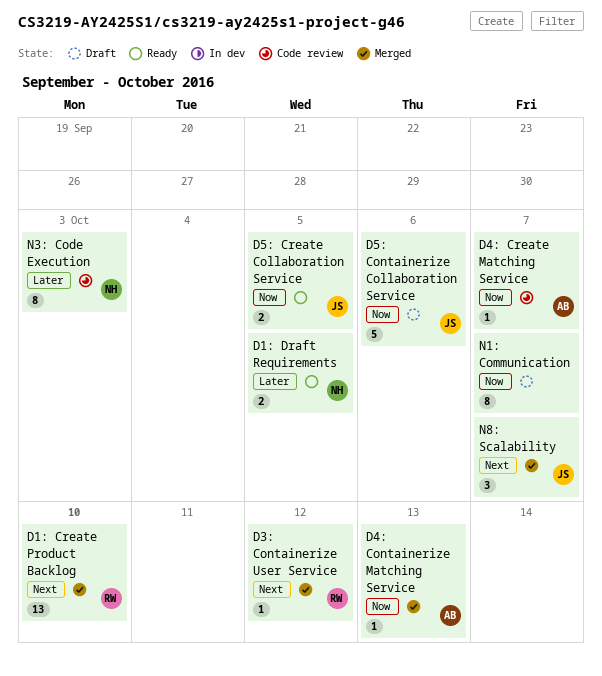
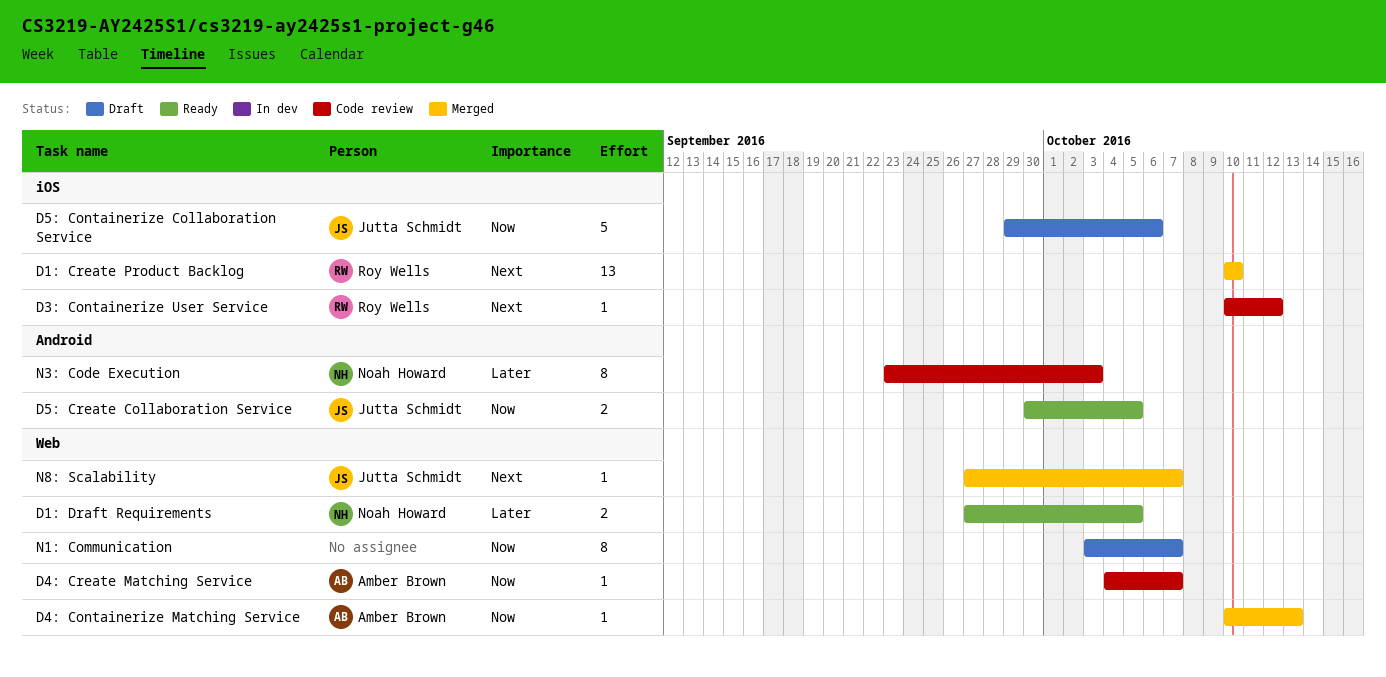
D3: Containerize User Service, status: Merged -> Code review
N8: Scalability, estimate: 3 -> 1

